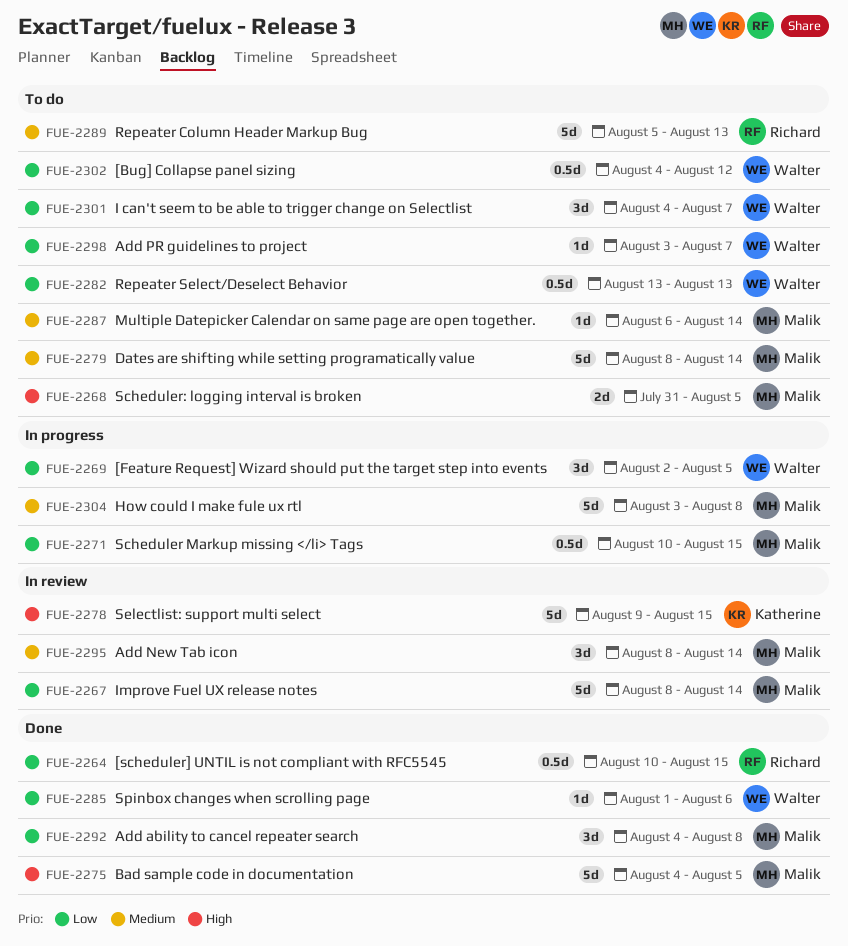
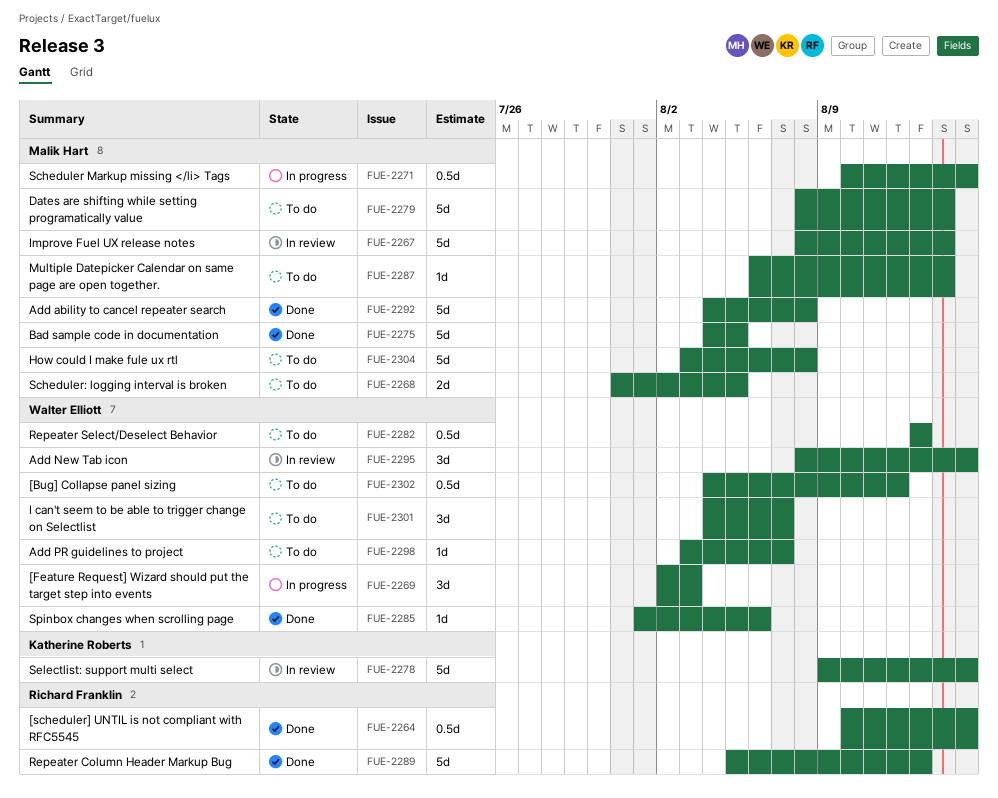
FUE-2269, due: Aug 5 -> Aug 3
FUE-2289, status: To do -> Done
FUE-2292, estimate: 3d -> 5d
FUE-2295, owner: Malik Hart -> Walter Elliott
FUE-2295, due: Aug 14 -> Aug 15
FUE-2304, status: In progress -> To do

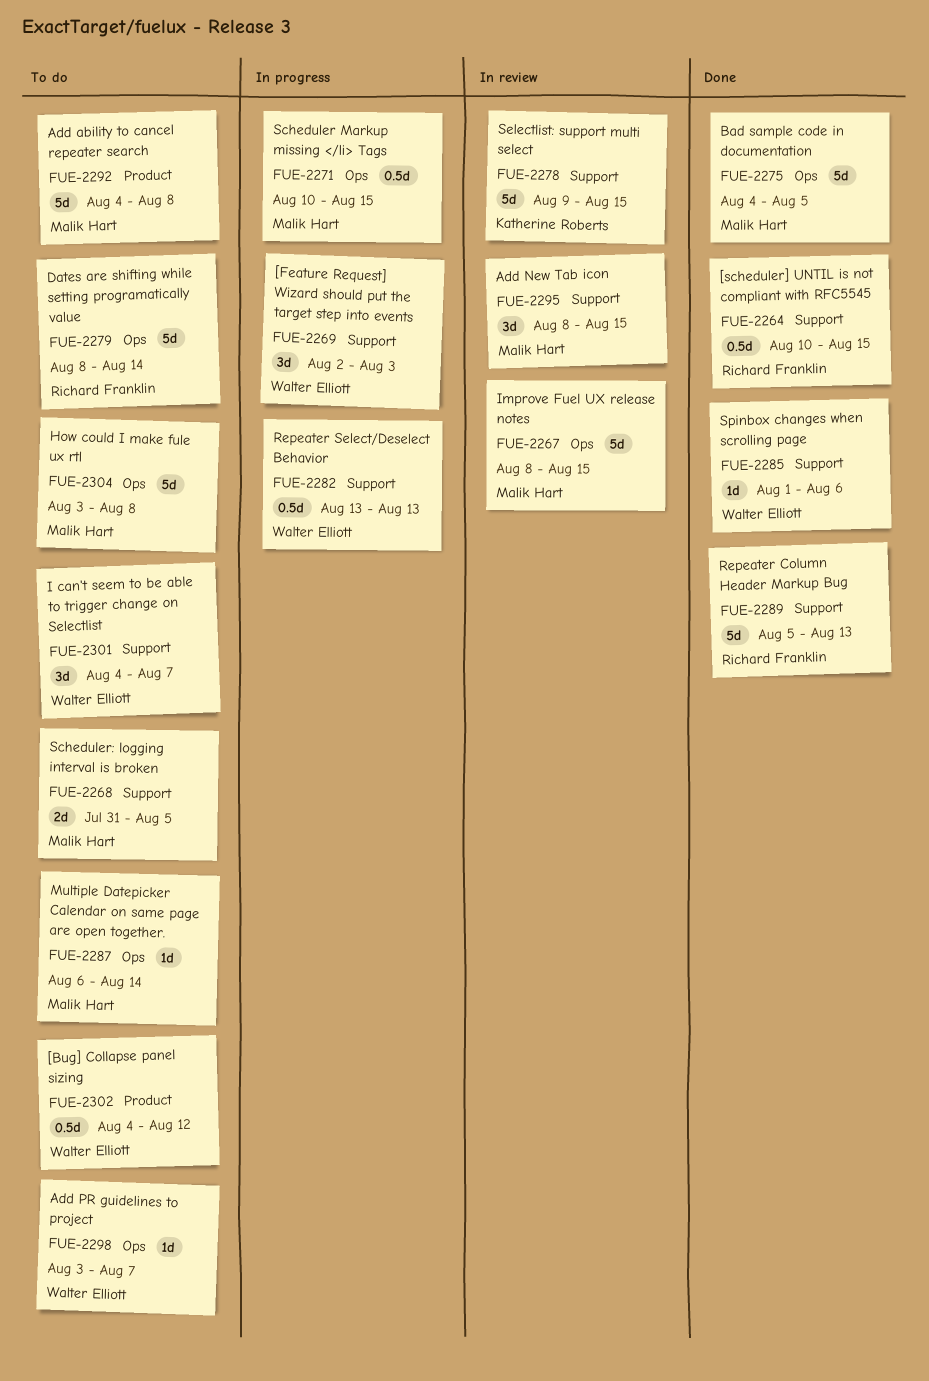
FUE-2267, due: Aug 14 -> Aug 15
FUE-2279, owner: Malik Hart -> Richard Franklin
FUE-2282, status: To do -> In progress
FUE-2292, status: Done -> To do
FUE-2295, owner: Walter Elliott -> Malik Hart

